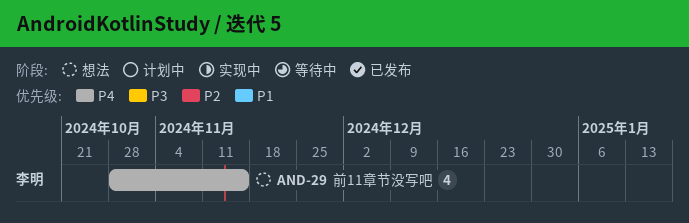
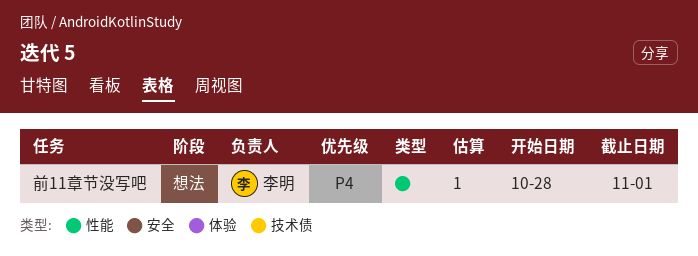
前11章节没写吧, estimate: 4 -> 1
前11章节没写吧, due: Nov 15 -> Nov 1

